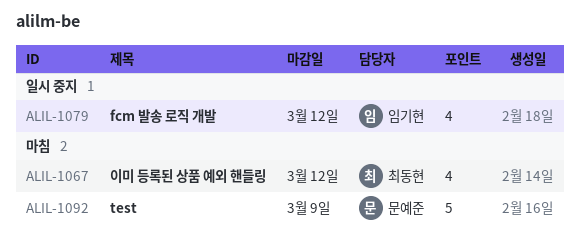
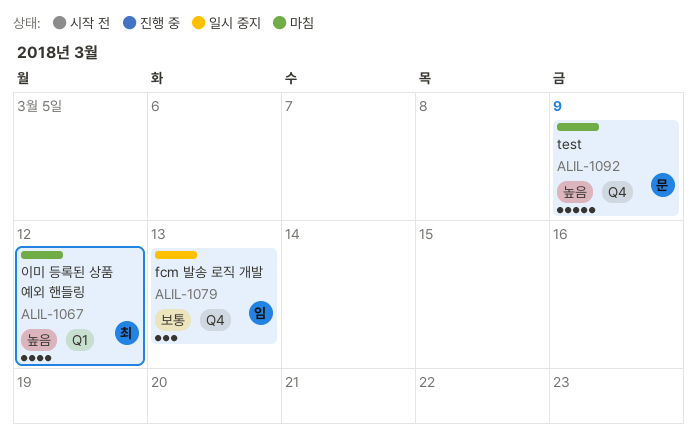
ALIL-1079, estimate: 4 -> 3
ALIL-1079, due: Mar 12 -> Mar 13

